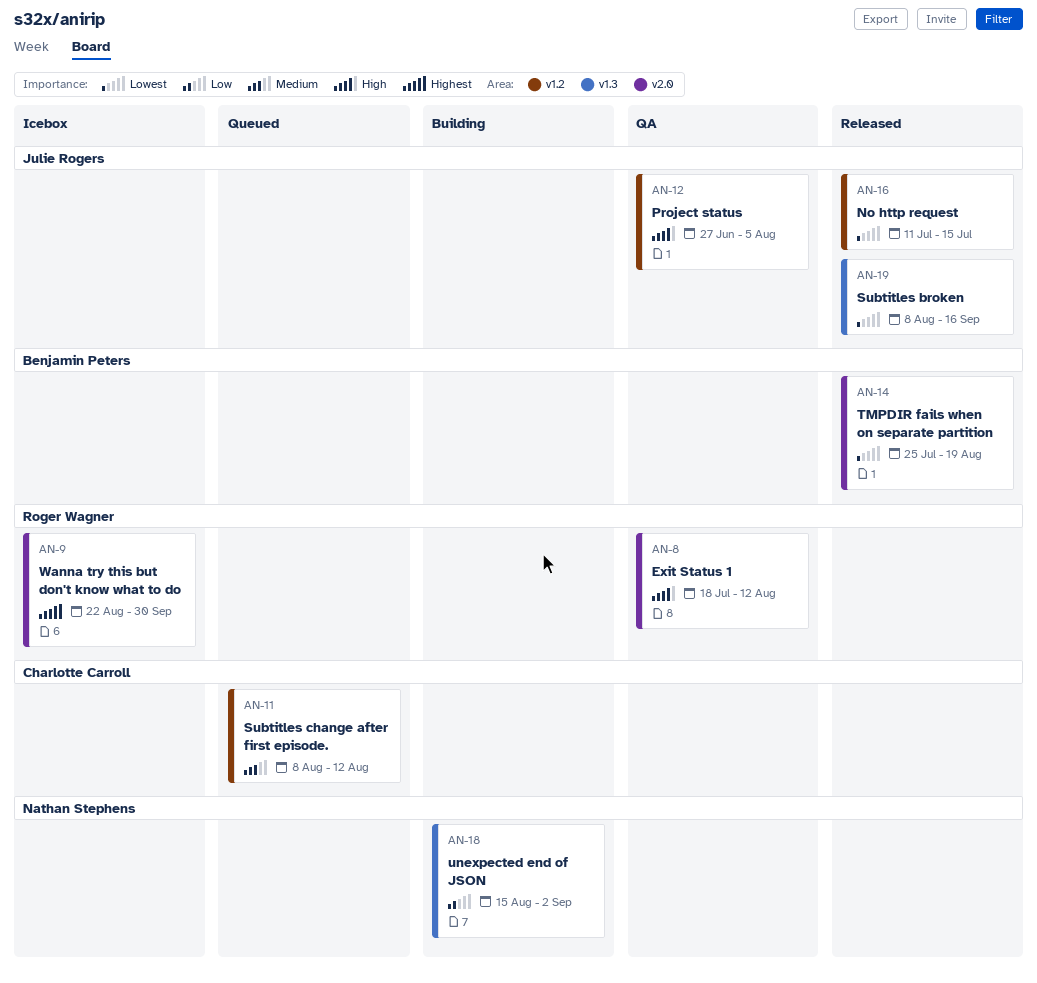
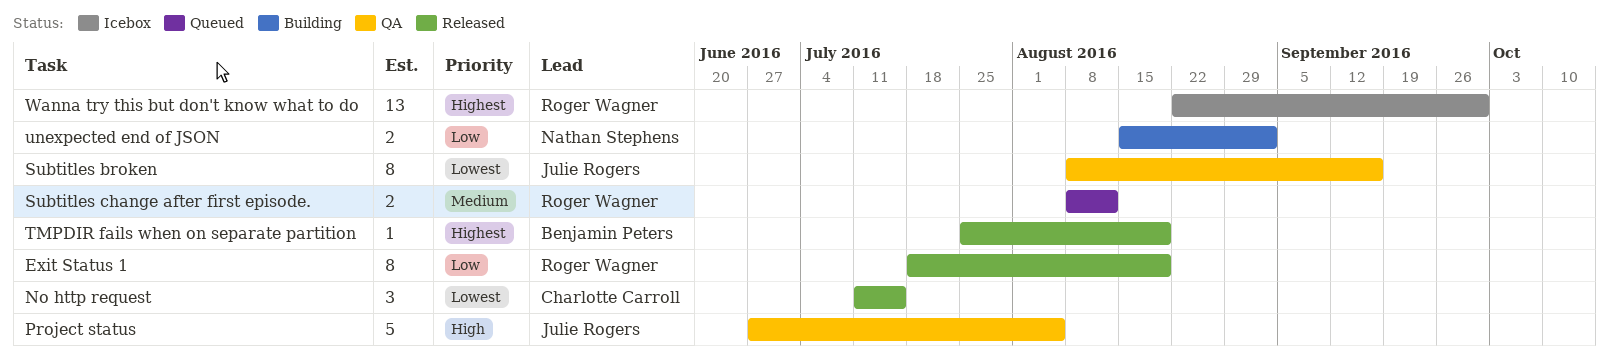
Exit Status 1, status: QA -> Released
Exit Status 1, priority: High -> Low
Exit Status 1, due: Aug 12 -> Aug 19
No http request, owner: Julie Rogers -> Charlotte Carroll
Subtitles broken, status: Released -> QA
Subtitles change after first episode., owner: Charlotte Carroll -> Roger Wagner
TMPDIR fails when on separate partition, priority: Lowest -> Highest

